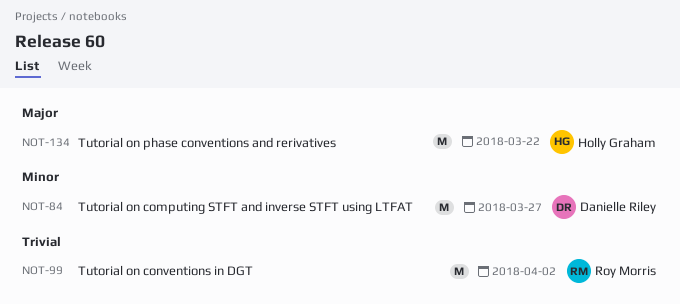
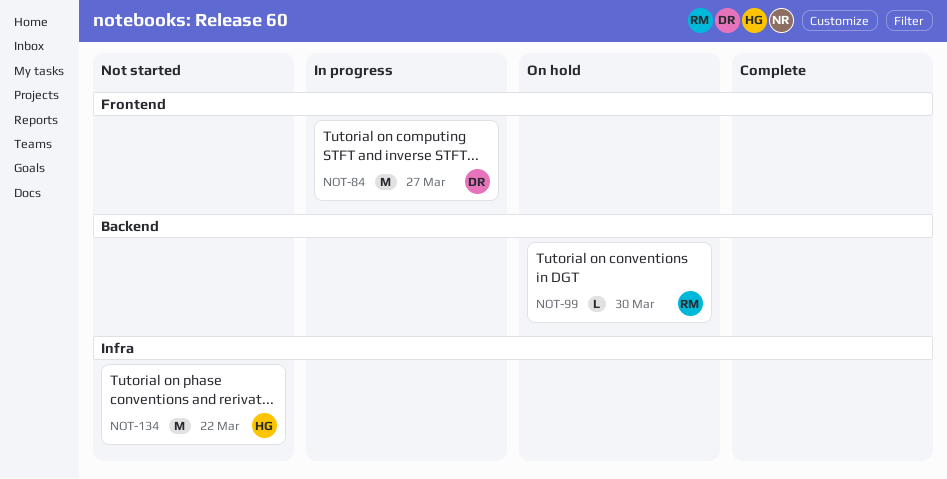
NOT-99, estimate: M -> L
NOT-99, due: Apr 2 -> Mar 30

